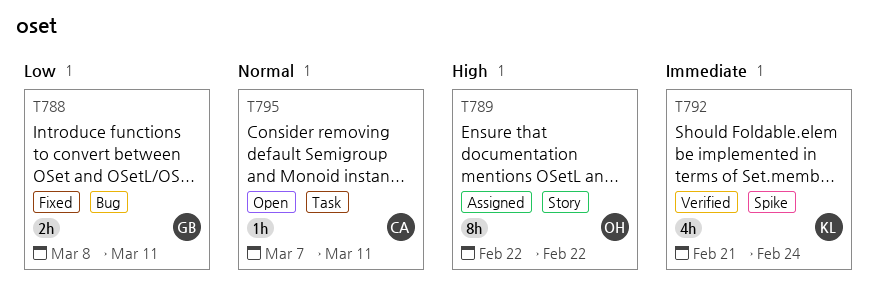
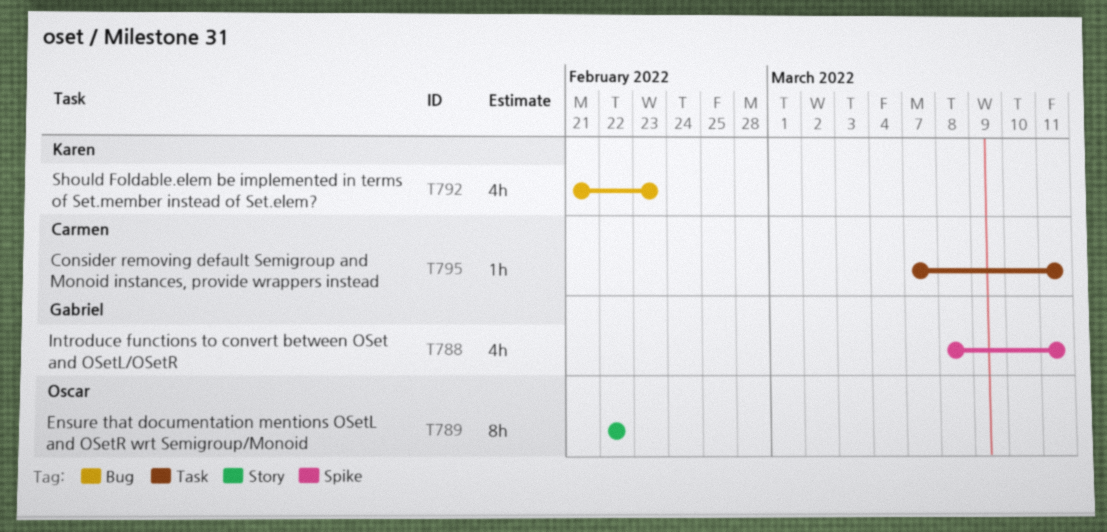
T788, label: Bug -> Spike
T788, estimate: 2h -> 4h
T792, label: Spike -> Bug
T792, due: Feb 24 -> Feb 23

